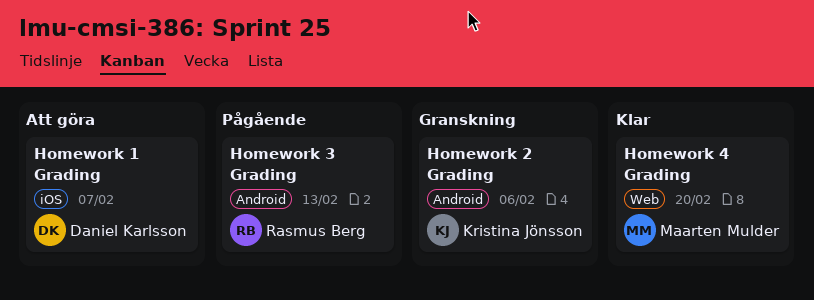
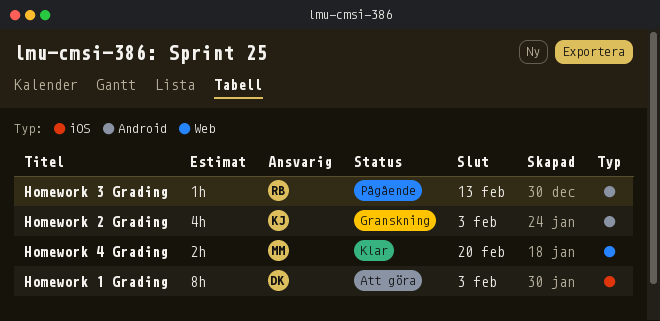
Homework 1 Grading, due: Feb 7 -> Feb 3
Homework 2 Grading, due: Feb 6 -> Feb 3

